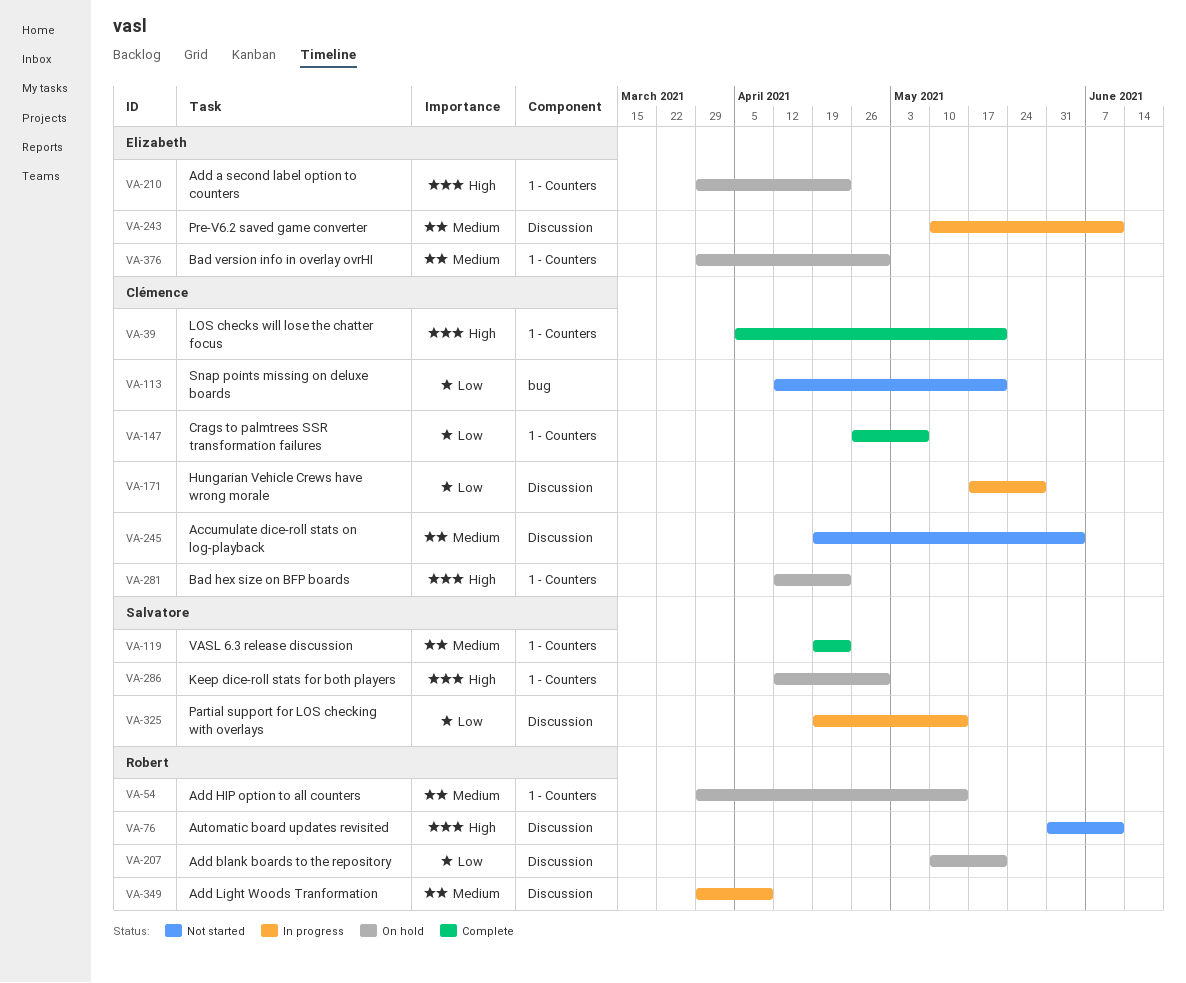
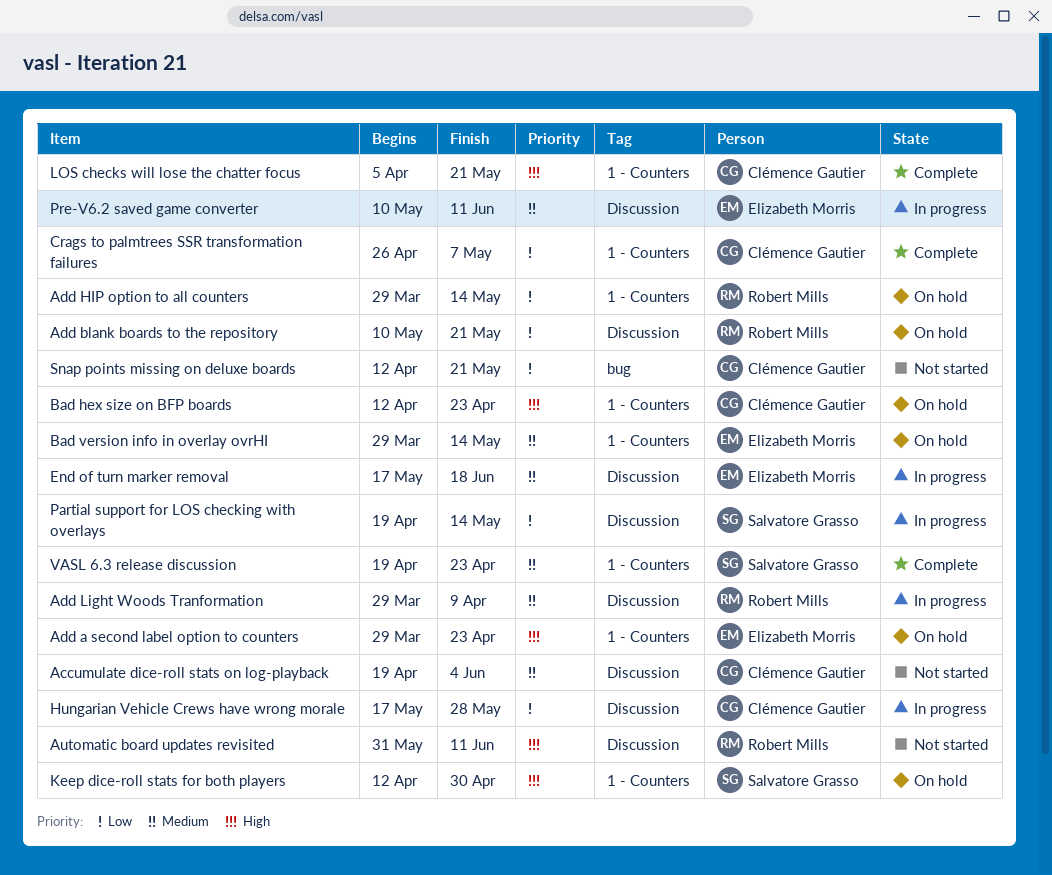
Add HIP option to all counters, priority: Medium -> Low
Bad version info in overlay ovrHI, due: Apr 30 -> May 14
End of turn marker removal: none -> present

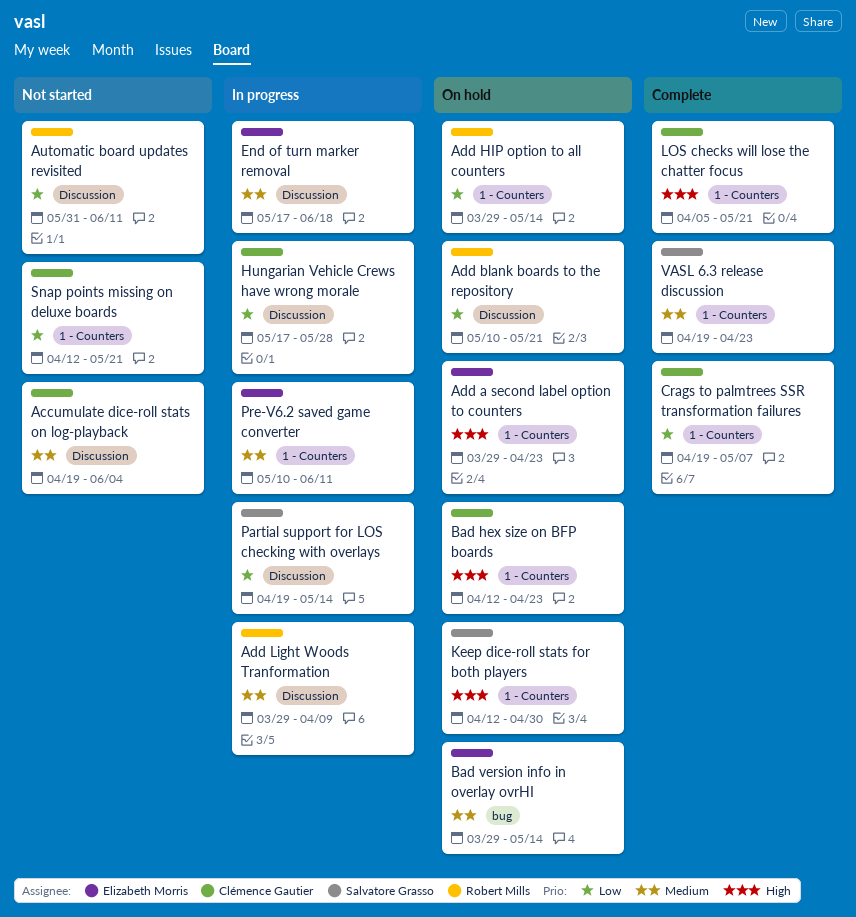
Automatic board updates revisited, priority: High -> Low
Bad version info in overlay ovrHI, label: 1 - Counters -> bug
Crags to palmtrees SSR transformation failures, start: Apr 26 -> Apr 19
Pre-V6.2 saved game converter, label: Discussion -> 1 - Counters
Snap points missing on deluxe boards, label: bug -> 1 - Counters

